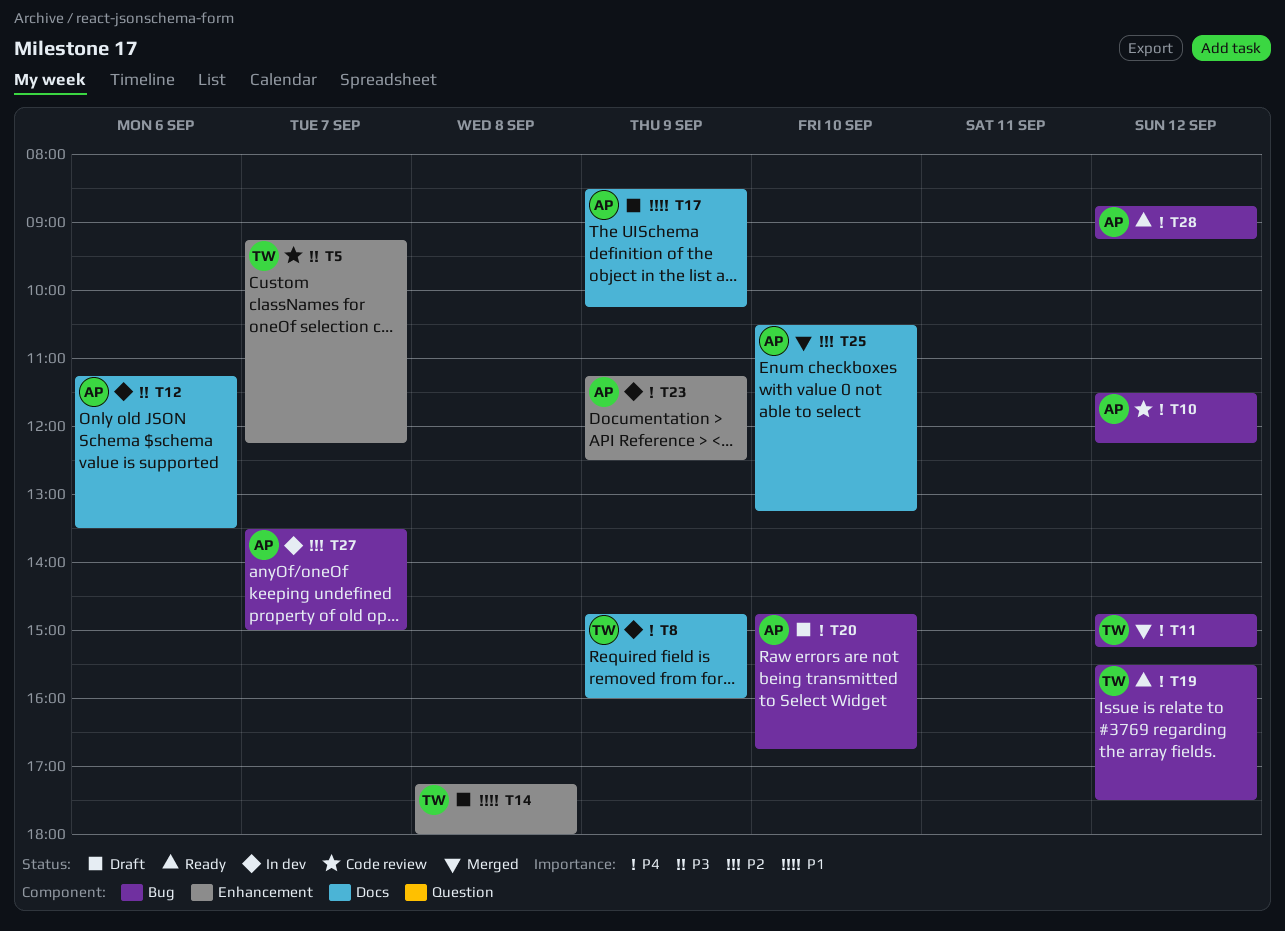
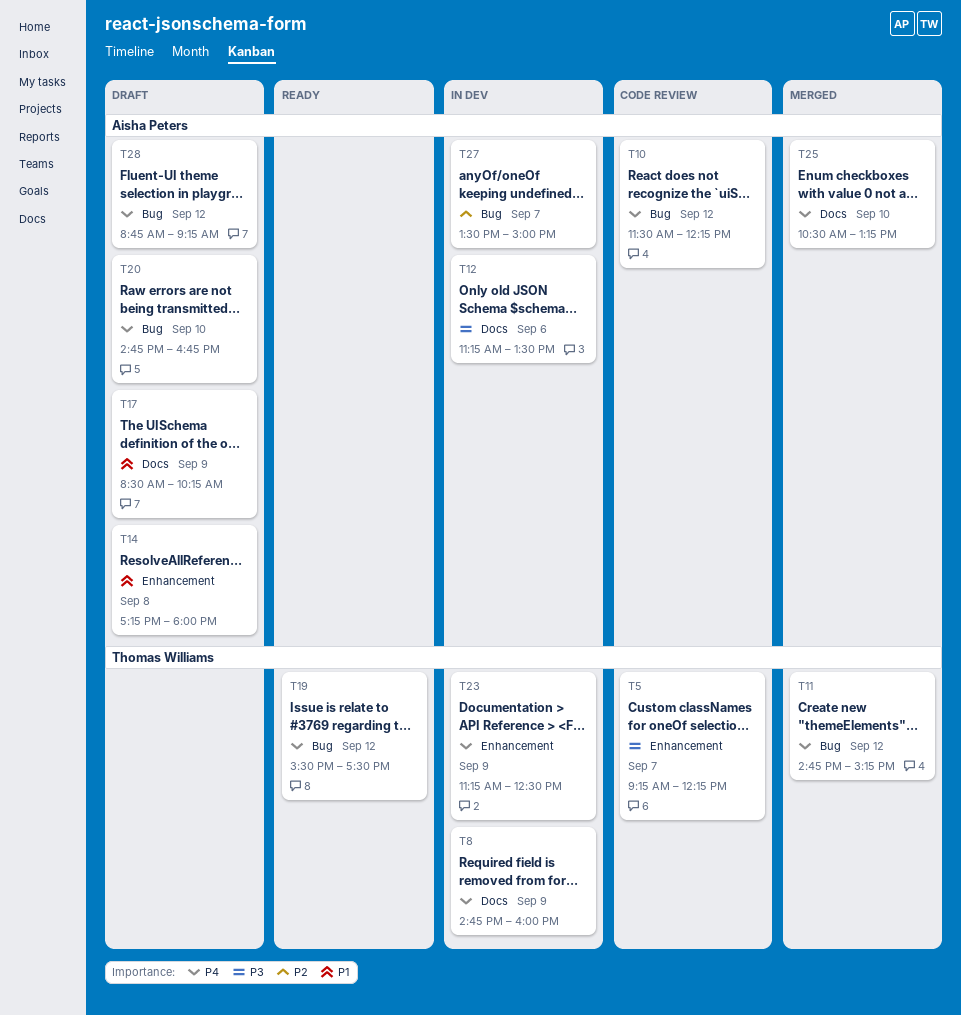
T14, owner: Thomas Williams -> Aisha Peters
T23, owner: Aisha Peters -> Thomas Williams
T25, priority: P2 -> P4
T28, status: Ready -> Draft

